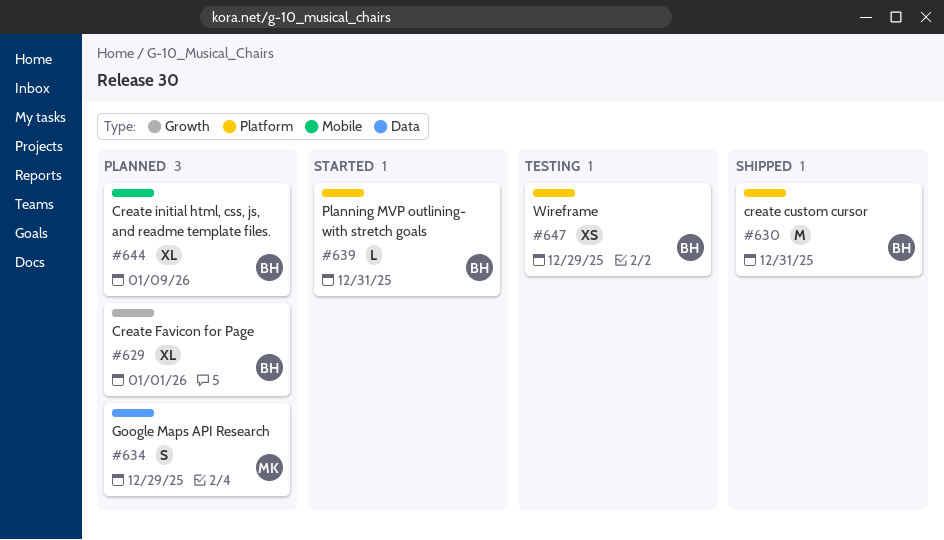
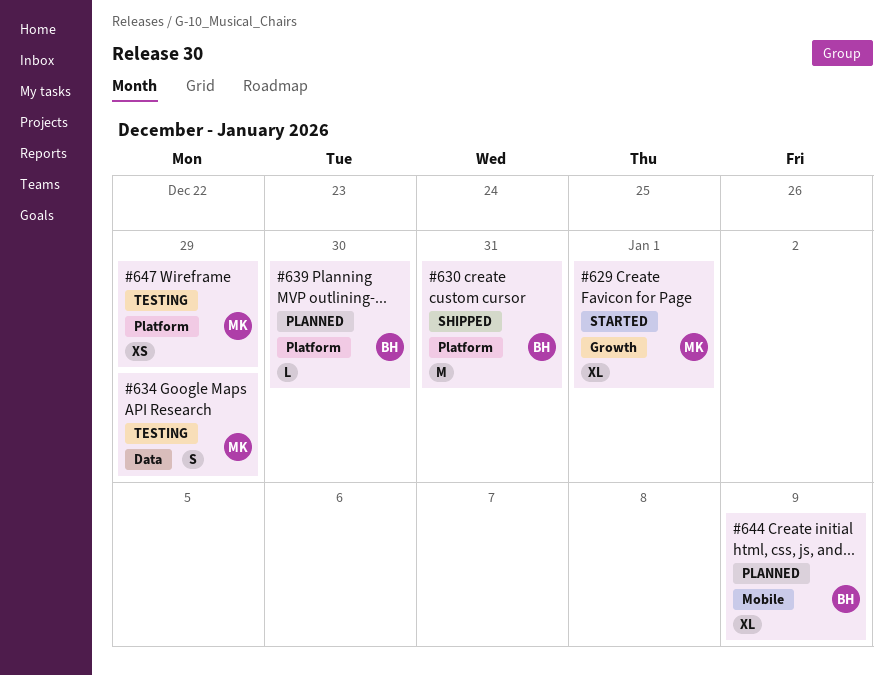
#629, status: Planned -> Started
#629, owner: BH -> MK
#634, status: Planned -> Testing
#639, status: Started -> Planned
#639, due: Dec 31 -> Dec 30
#647, owner: BH -> MK

